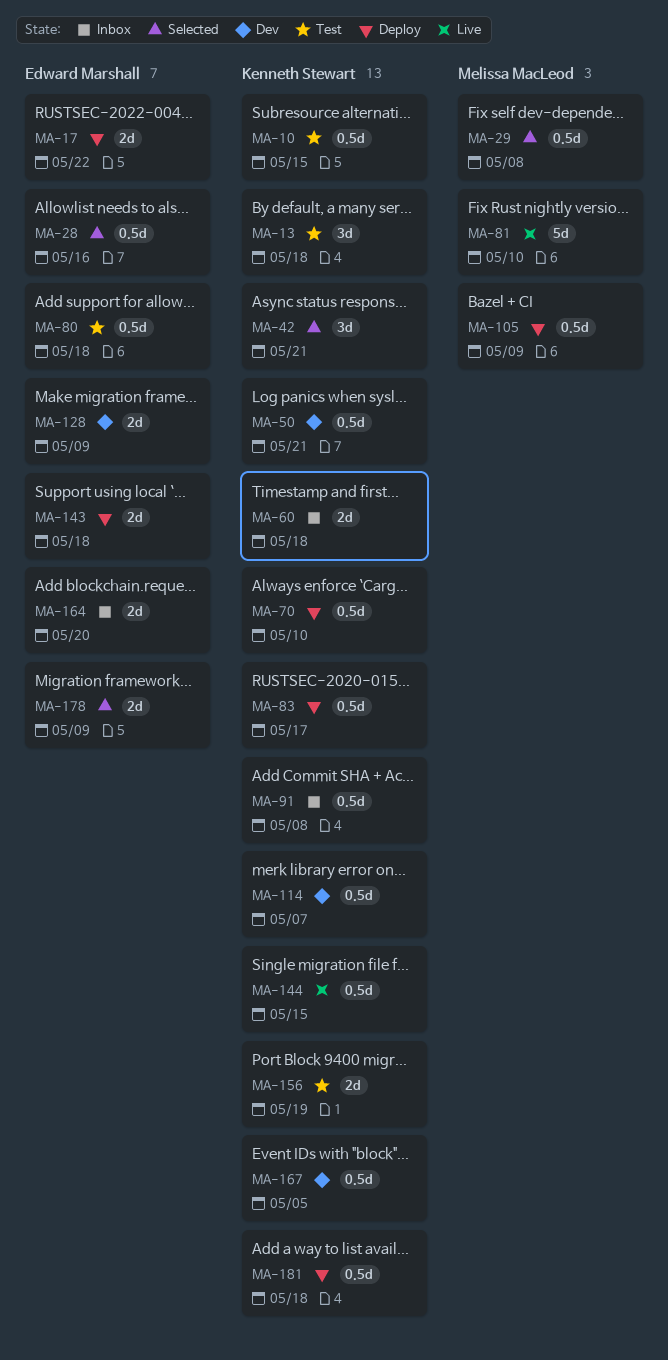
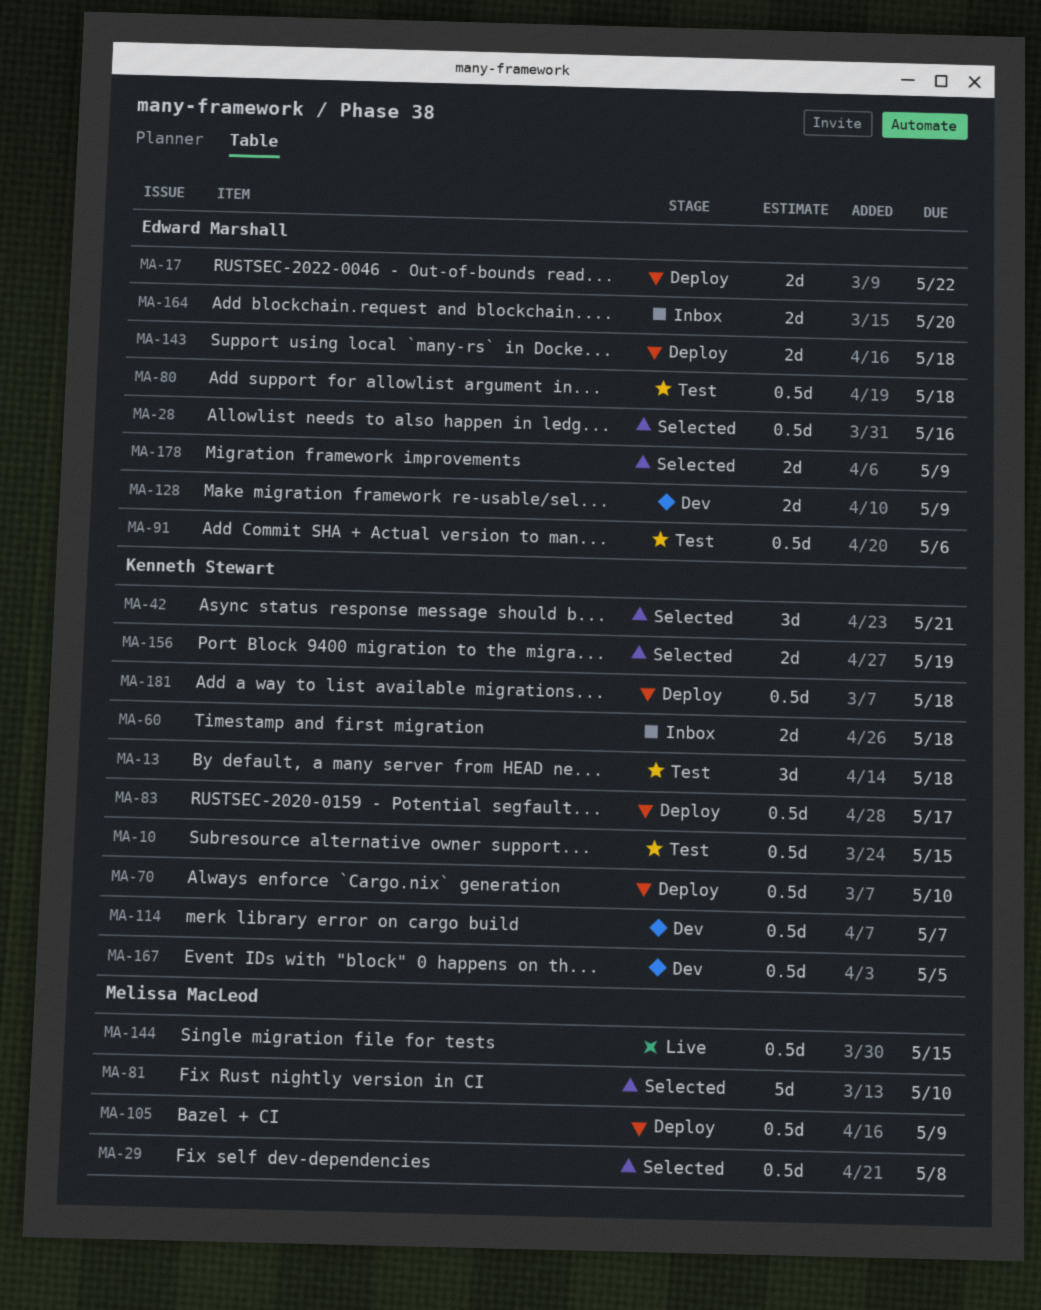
MA-50: present -> none
MA-81, status: Live -> Selected
MA-91, status: Inbox -> Test
MA-91, owner: Kenneth Stewart -> Edward Marshall
MA-91, due: May 8 -> May 6
MA-144, owner: Kenneth Stewart -> Melissa MacLeod
MA-156, status: Test -> Selected

